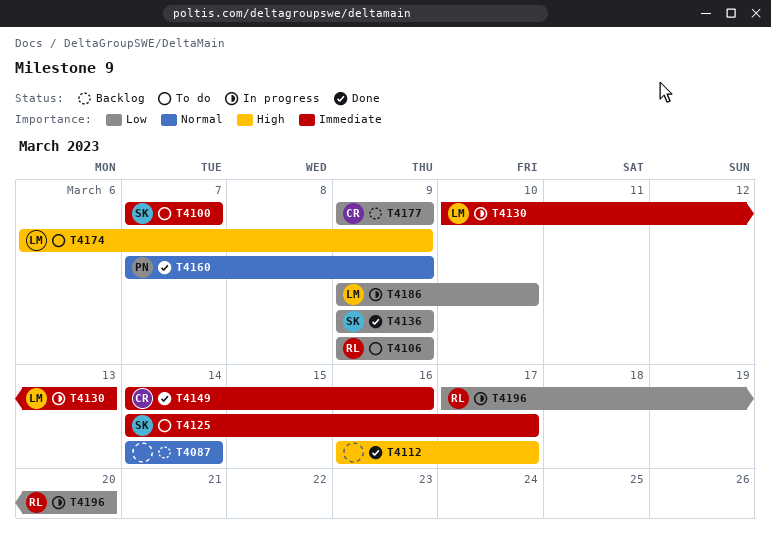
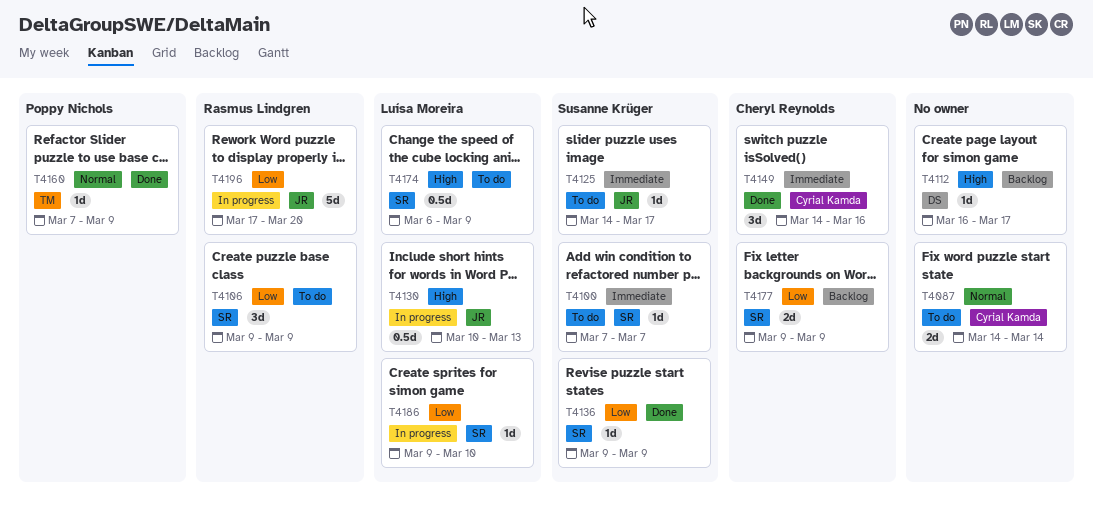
T4087, status: Backlog -> To do
T4112, status: Done -> Backlog
T4130, priority: Immediate -> High

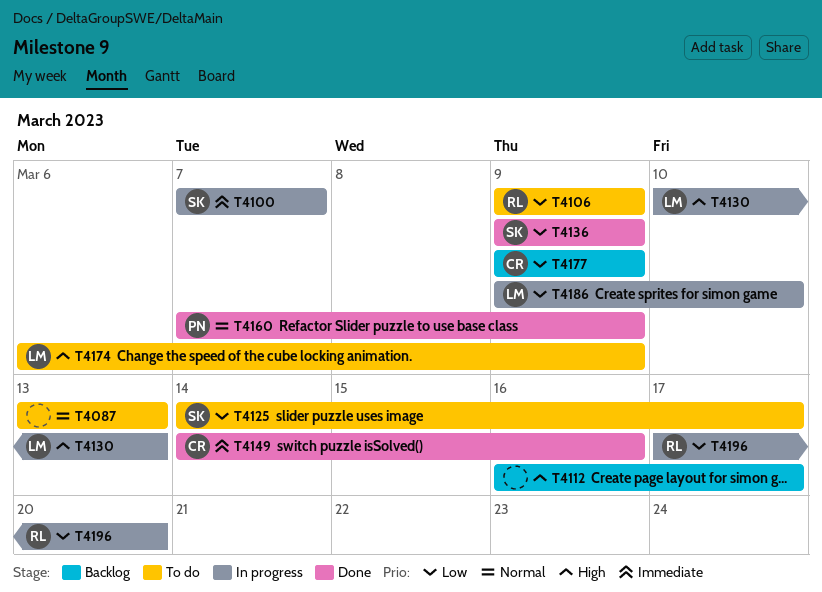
T4087, start: Mar 14 -> Mar 13
T4087, due: Mar 14 -> Mar 13
T4100, status: To do -> In progress
T4125, priority: Immediate -> Low

